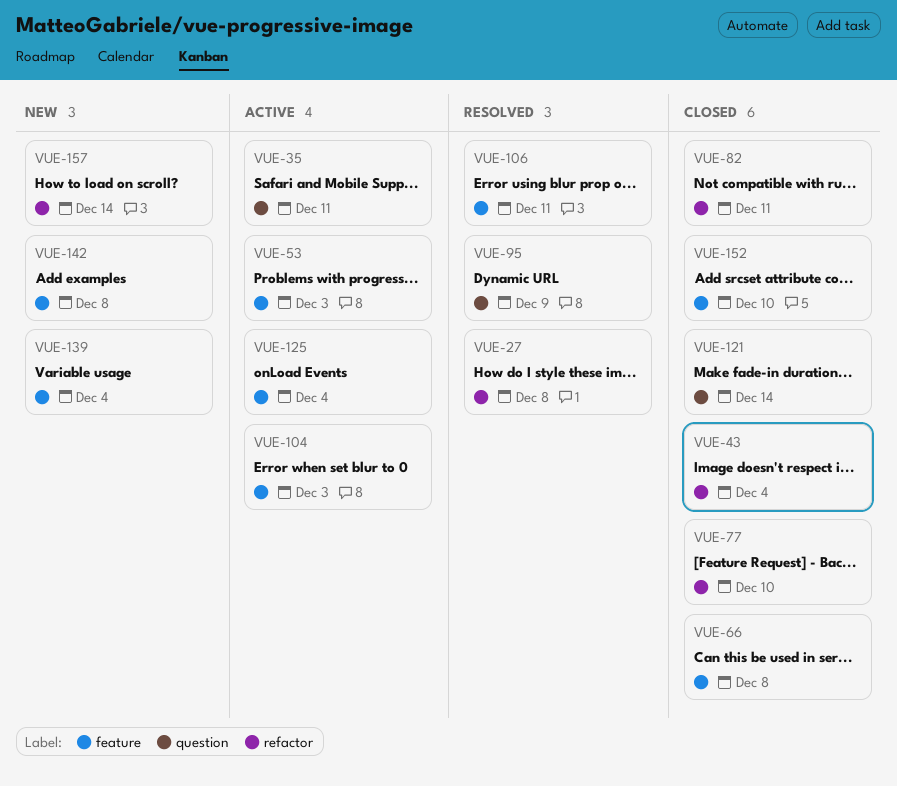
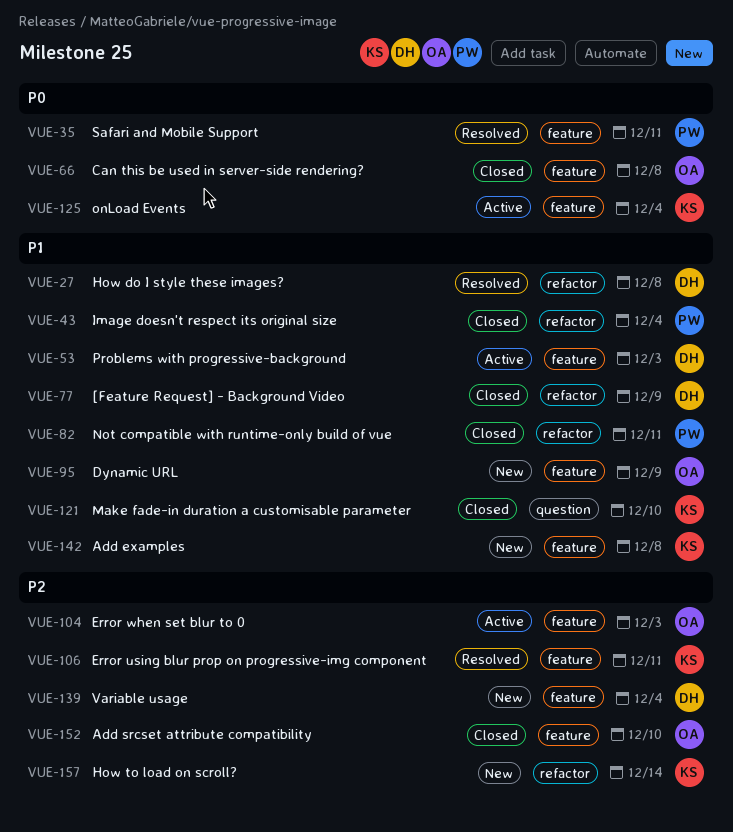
VUE-35, status: Active -> Resolved
VUE-35, label: question -> feature
VUE-77, due: Dec 10 -> Dec 9
VUE-95, status: Resolved -> New
VUE-95, label: question -> feature
VUE-121, due: Dec 14 -> Dec 10

